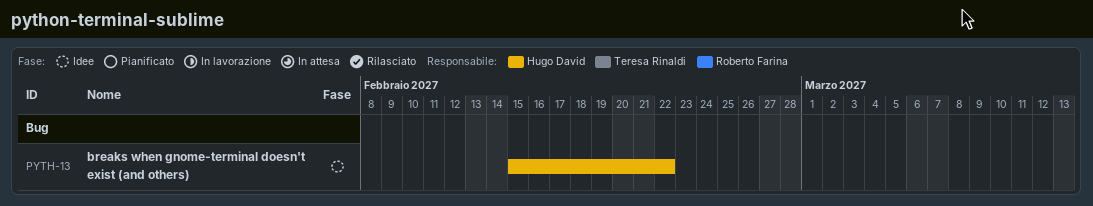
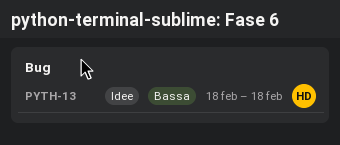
PYTH-13, start: Feb 15 -> Feb 18
PYTH-13, due: Feb 22 -> Feb 18

